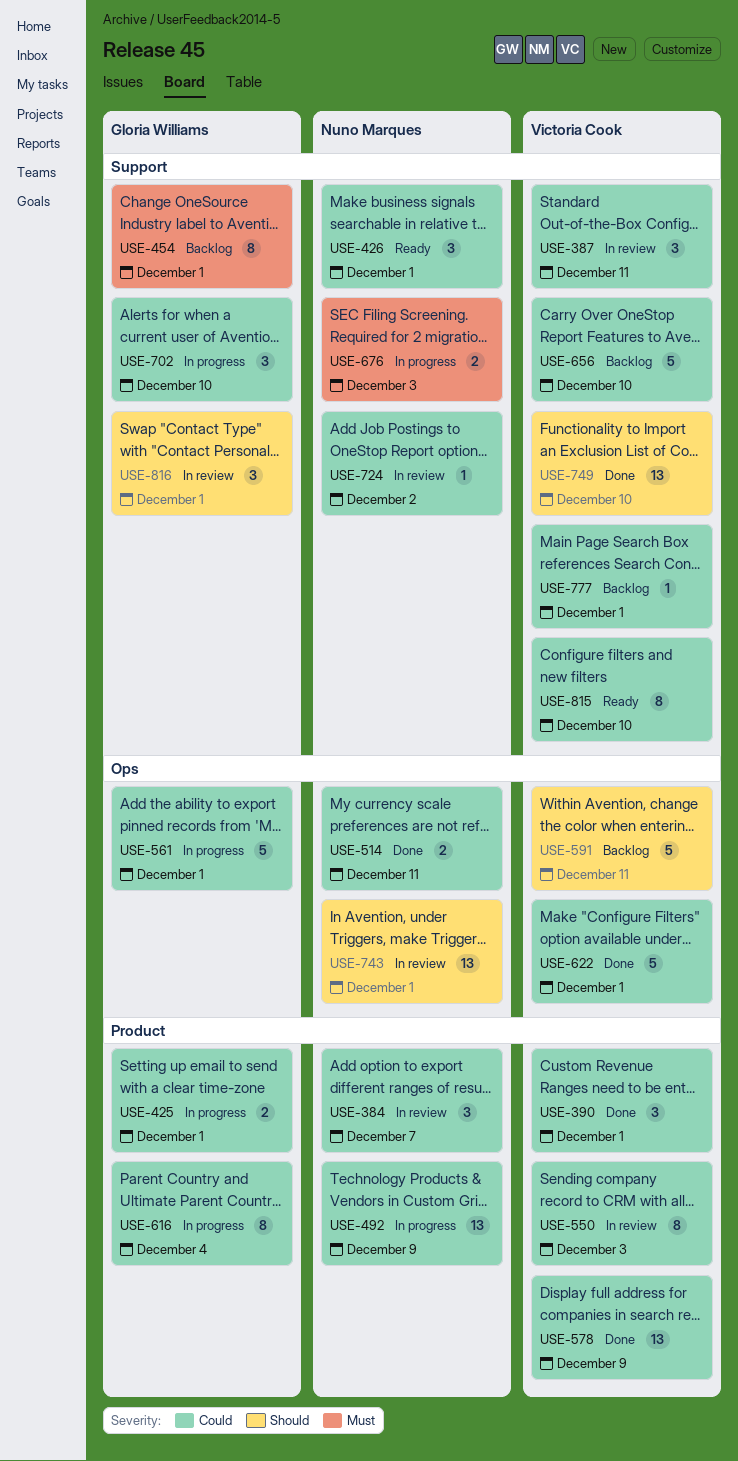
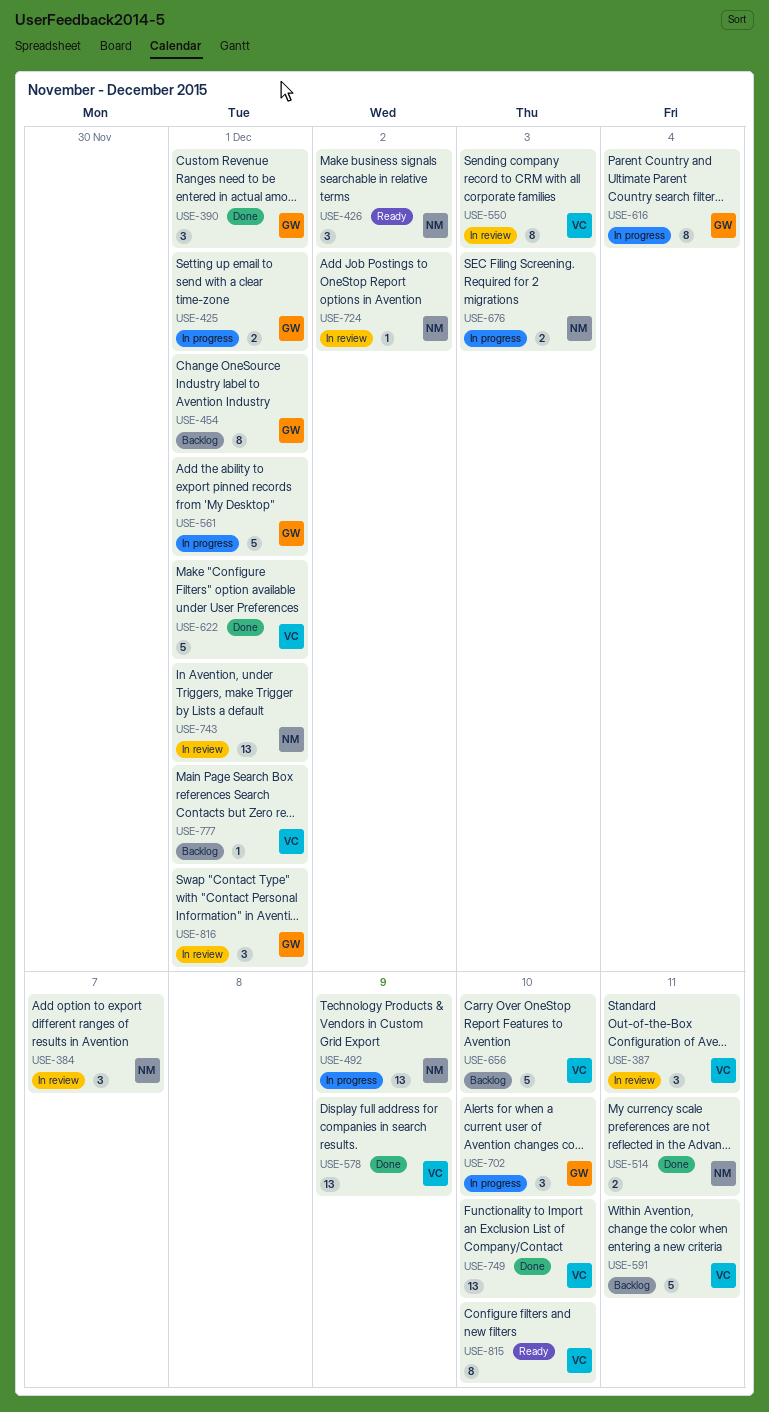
USE-390, owner: Victoria Cook -> Gloria Williams
USE-426, due: Dec 1 -> Dec 2

